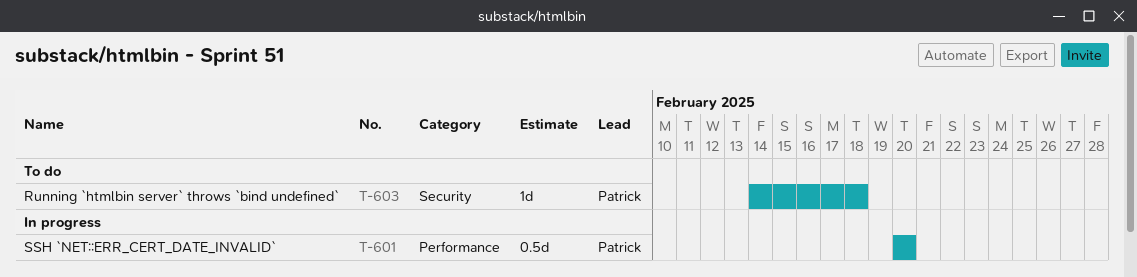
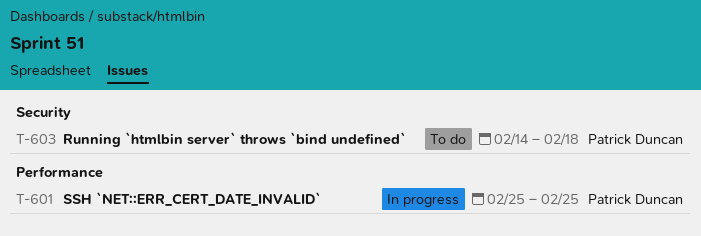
T-601, start: Feb 20 -> Feb 25
T-601, due: Feb 20 -> Feb 25

